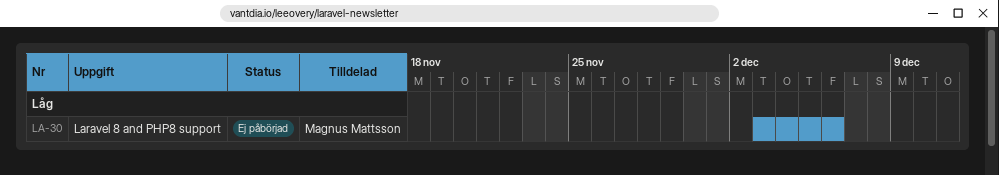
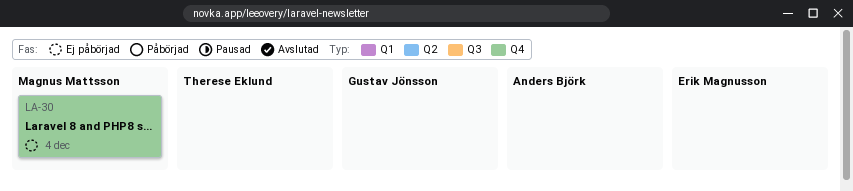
LA-30, due: Dec 6 -> Dec 4

